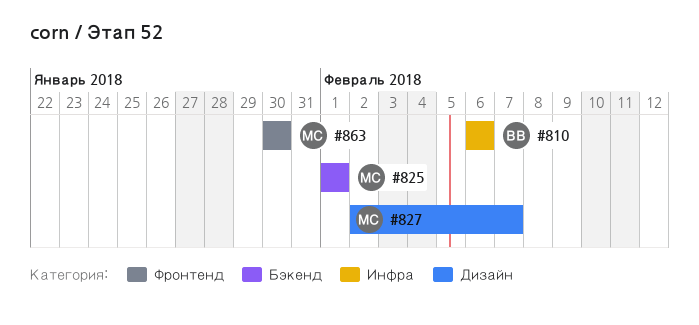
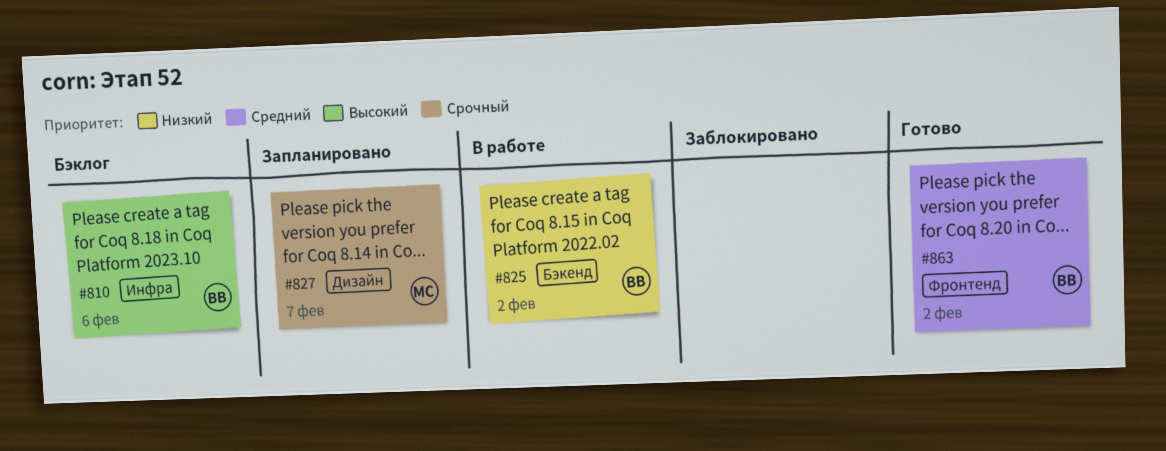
#825, owner: МС -> ВВ
#825, due: Feb 1 -> Feb 2
#863, owner: МС -> ВВ
#863, due: Jan 30 -> Feb 2

